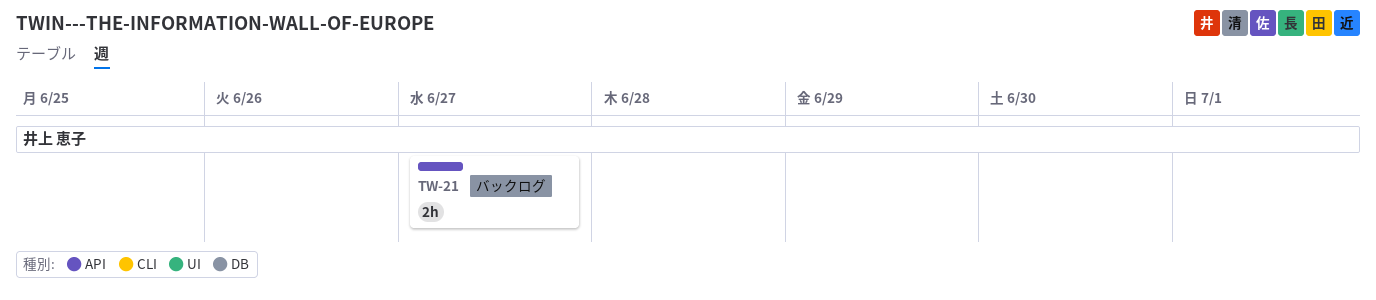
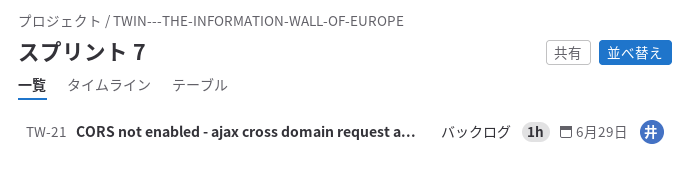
TW-21, estimate: 2h -> 1h
TW-21, due: Jun 27 -> Jun 29

